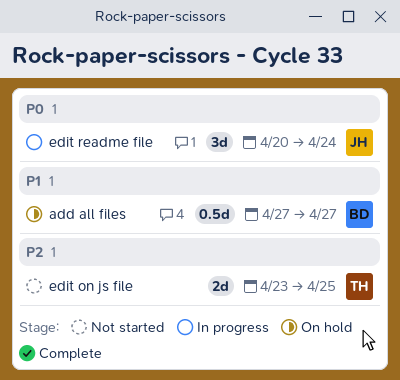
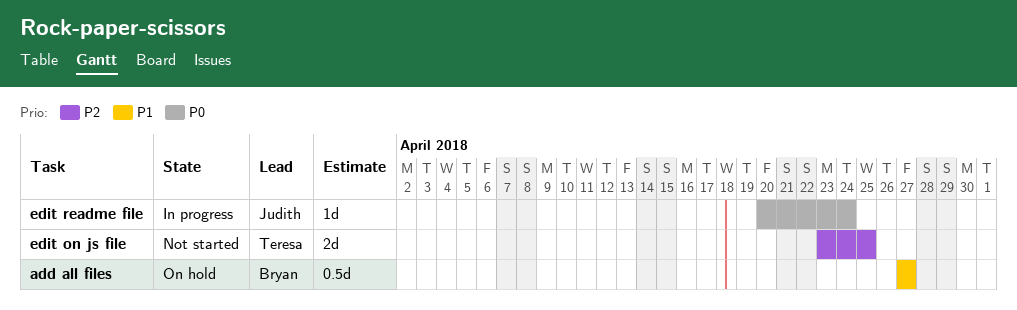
edit readme file, estimate: 3d -> 1d

